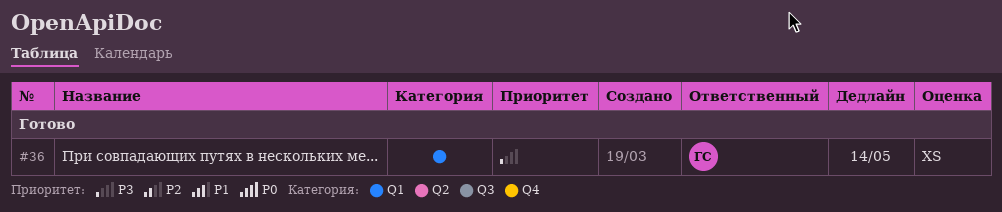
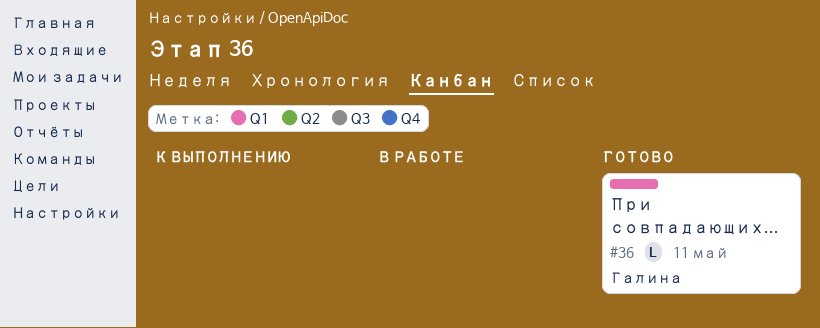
#36, estimate: XS -> L
#36, due: May 14 -> May 11

